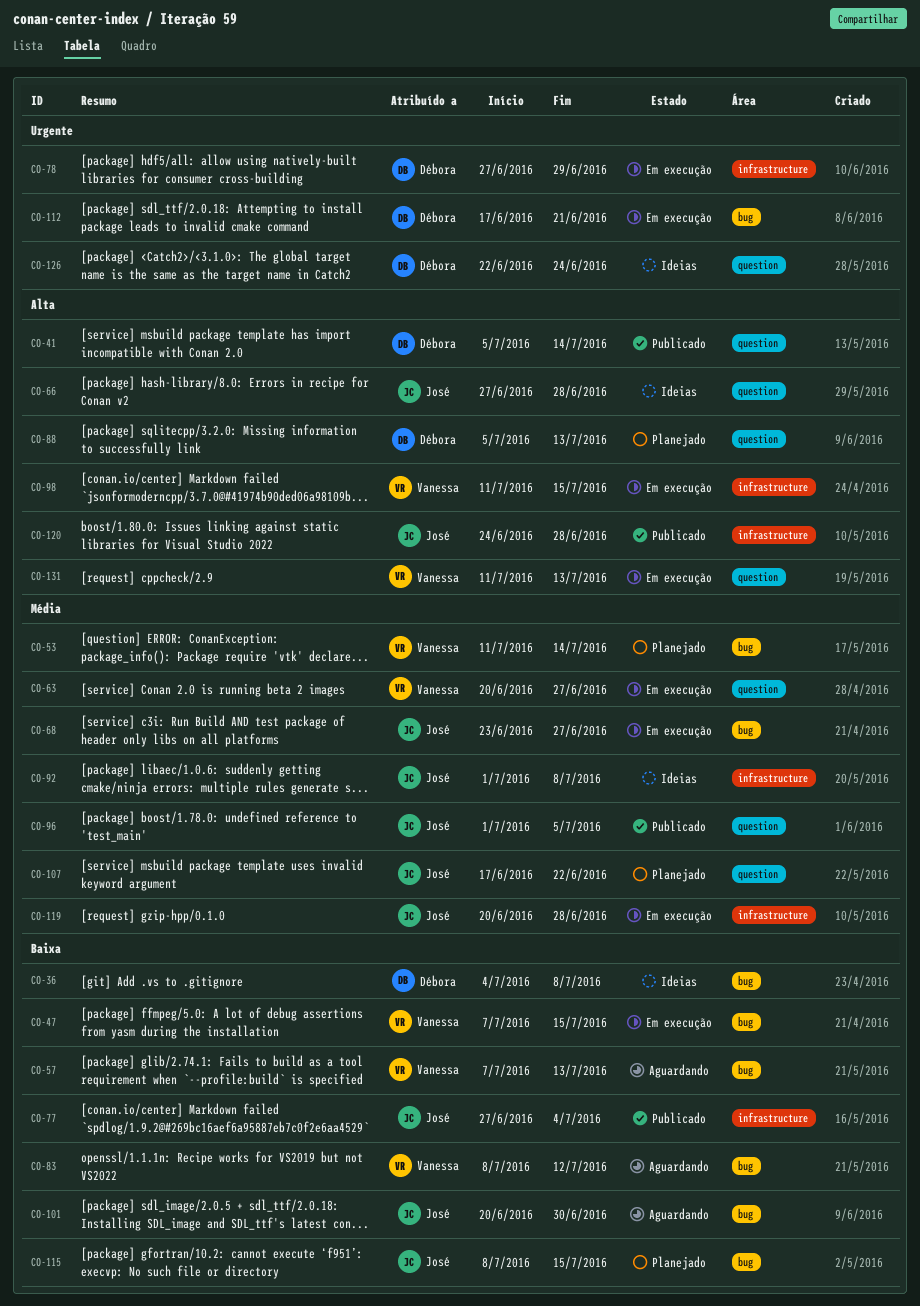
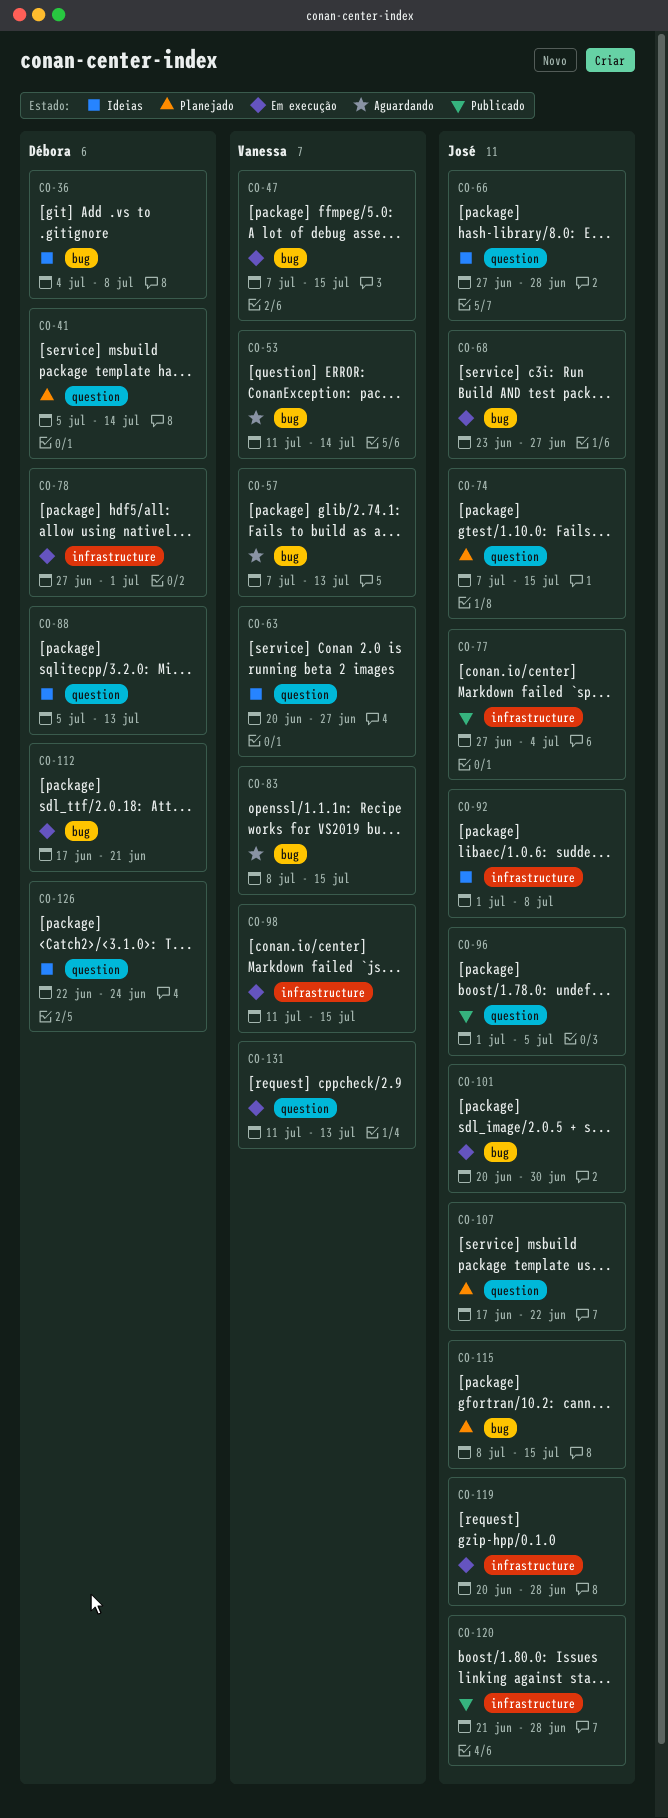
CO-41, status: Publicado -> Planejado
CO-53, status: Planejado -> Aguardando
CO-63, status: Em execução -> Ideias
CO-74: none -> present
CO-78, due: Jun 29 -> Jul 1
CO-83, due: Jul 12 -> Jul 15
CO-88, status: Planejado -> Ideias
CO-101, status: Aguardando -> Em execução
CO-120, start: Jun 24 -> Jun 21

